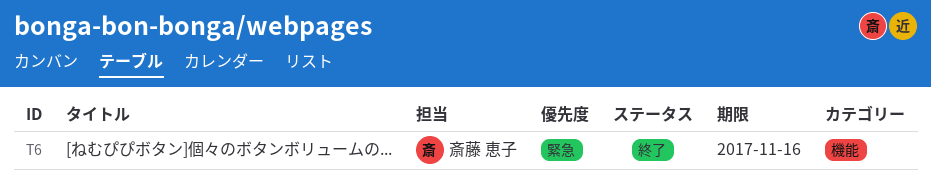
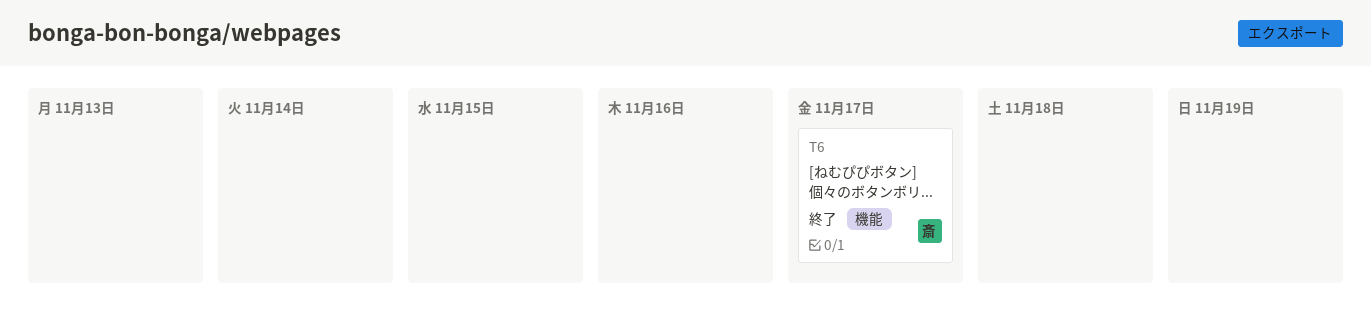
T6, due: Nov 16 -> Nov 17

